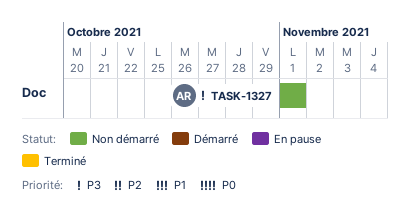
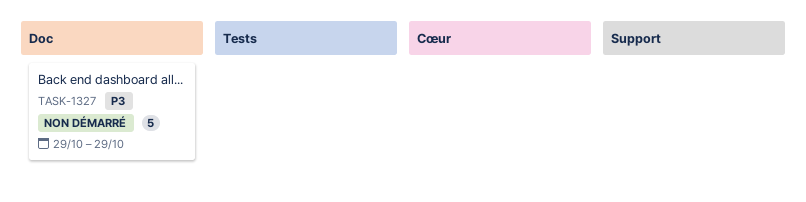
TASK-1327, start: Nov 1 -> Oct 29
TASK-1327, due: Nov 1 -> Oct 29

